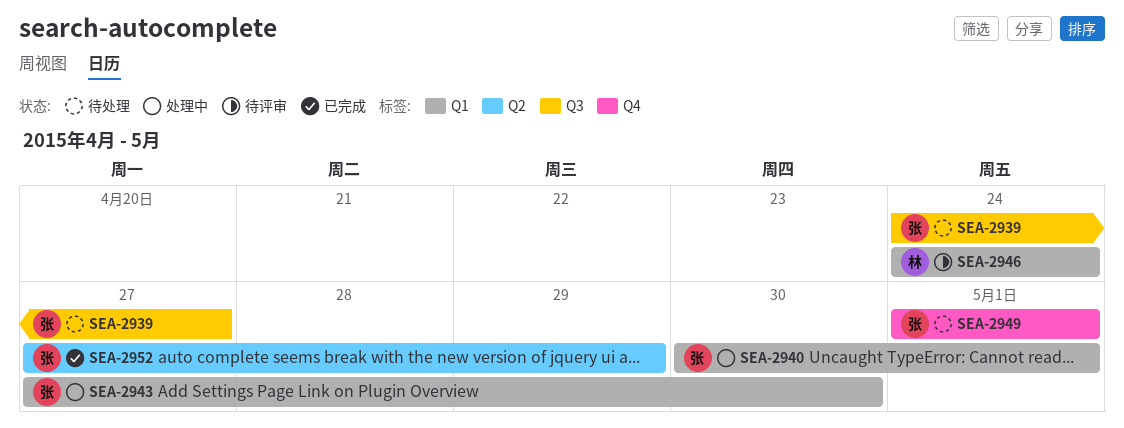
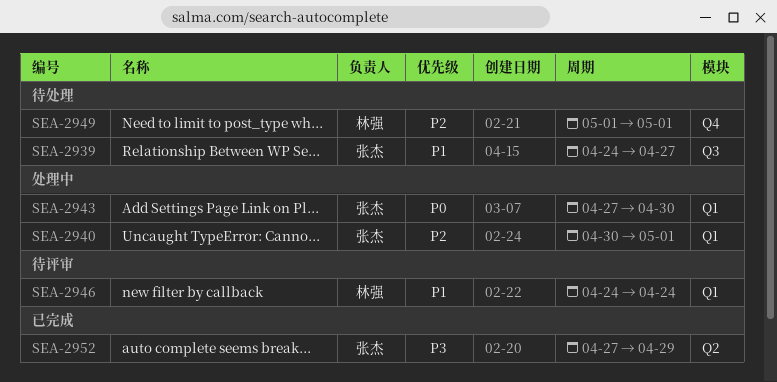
SEA-2949, owner: 张杰 -> 林强

